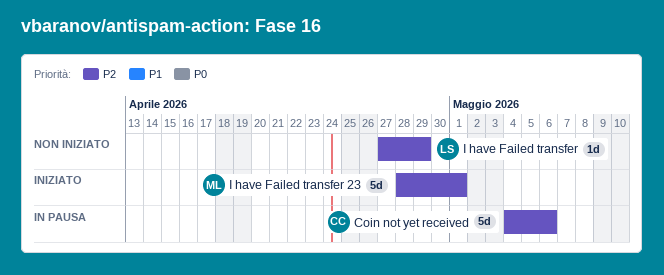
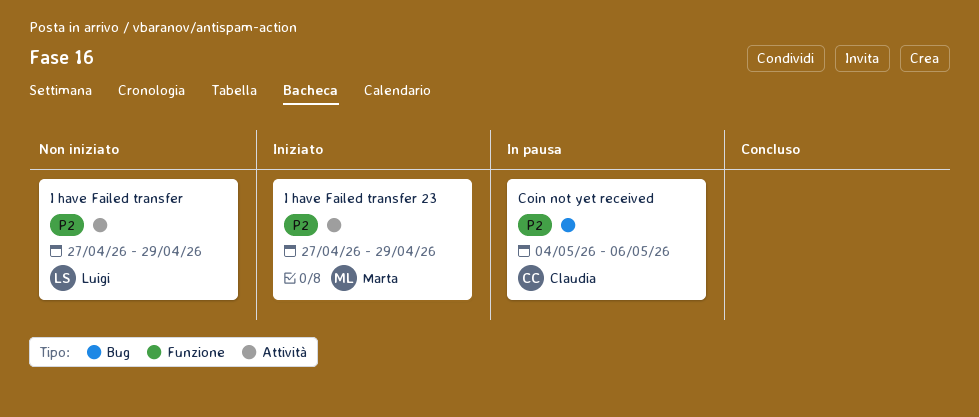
I have Failed transfer 23, start: Apr 28 -> Apr 27
I have Failed transfer 23, due: May 1 -> Apr 29

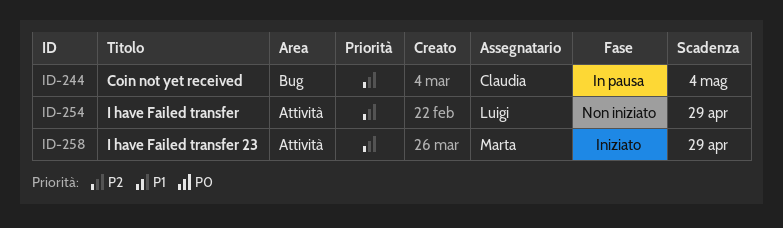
Coin not yet received, due: May 6 -> May 4

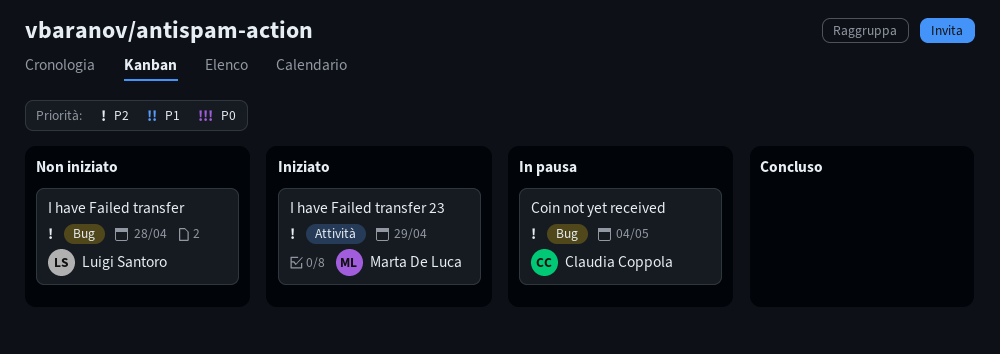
I have Failed transfer, label: Attività -> Bug
I have Failed transfer, due: Apr 29 -> Apr 28

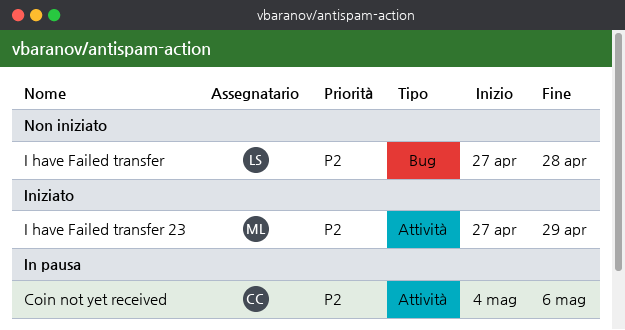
Coin not yet received, label: Bug -> Attività
Coin not yet received, due: May 4 -> May 6

